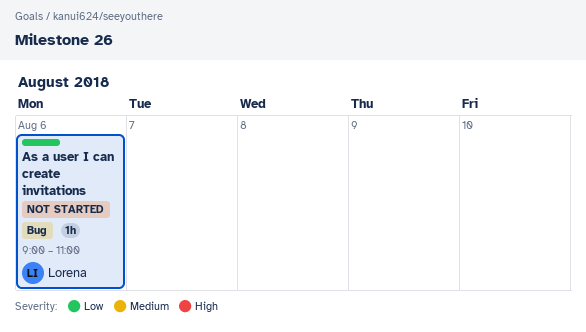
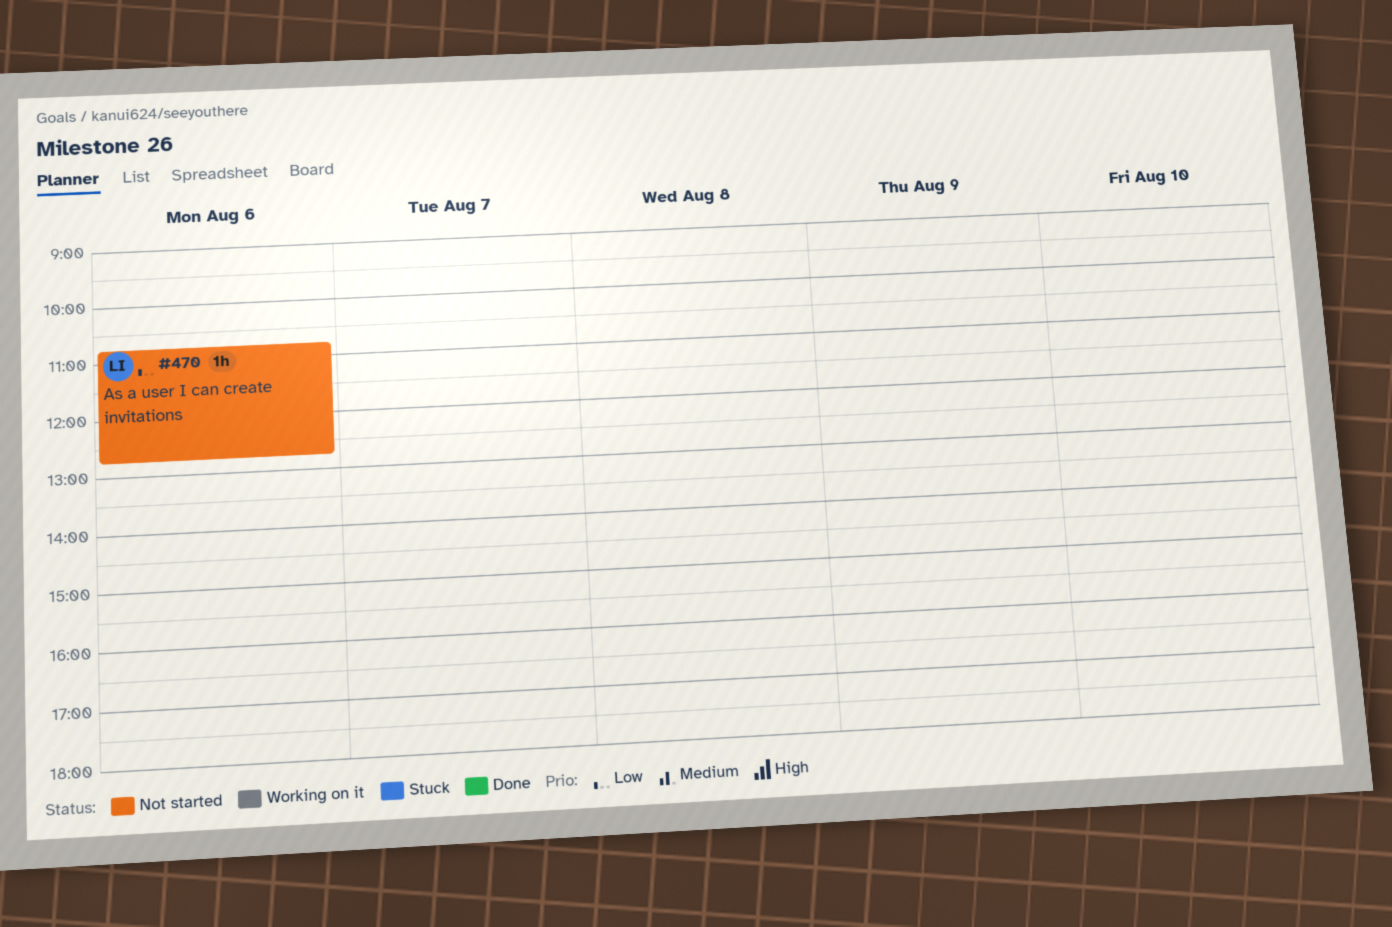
As a user I can create invitations, begins: 09:00 -> 10:45
As a user I can create invitations, ends: 11:00 -> 12:45

